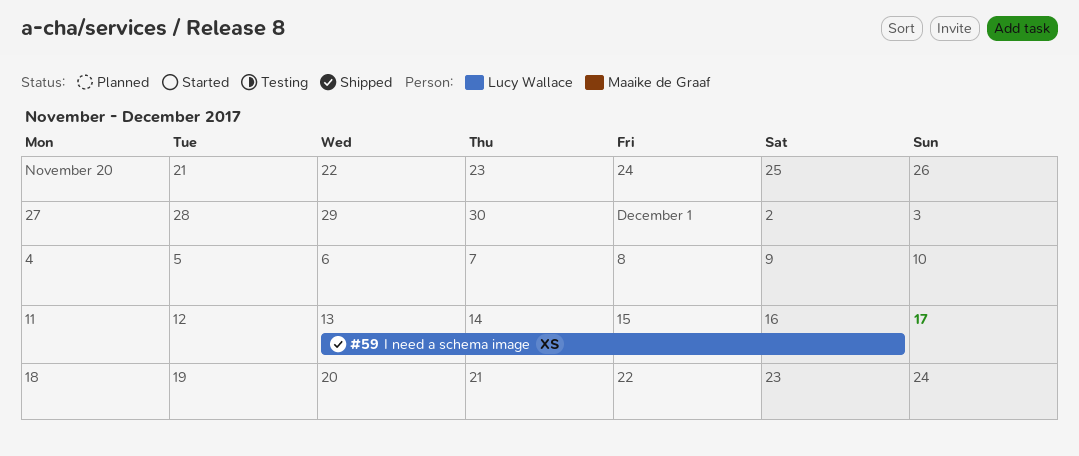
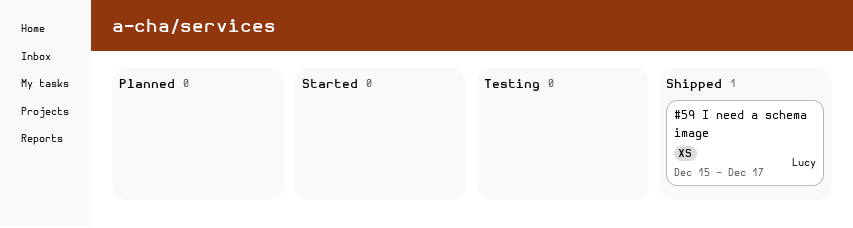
#59, start: Dec 13 -> Dec 15
#59, due: Dec 16 -> Dec 17

